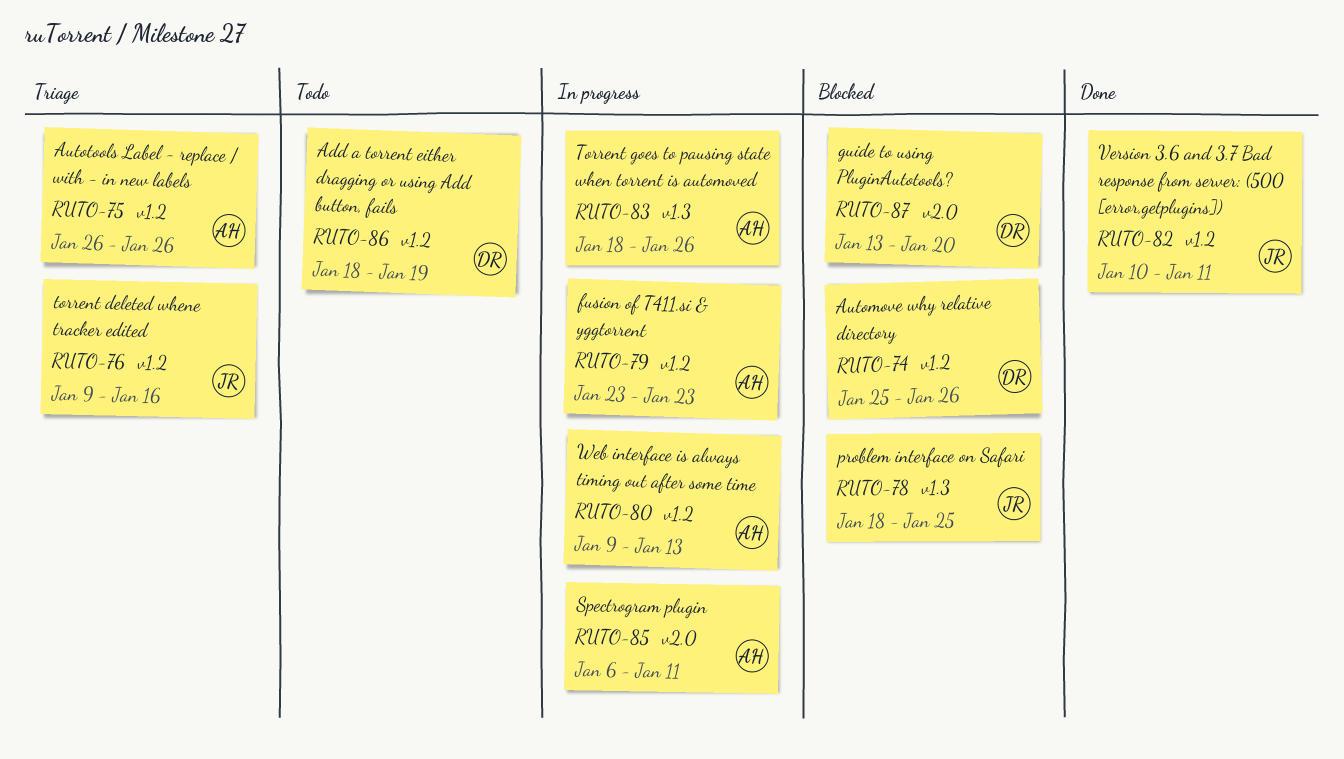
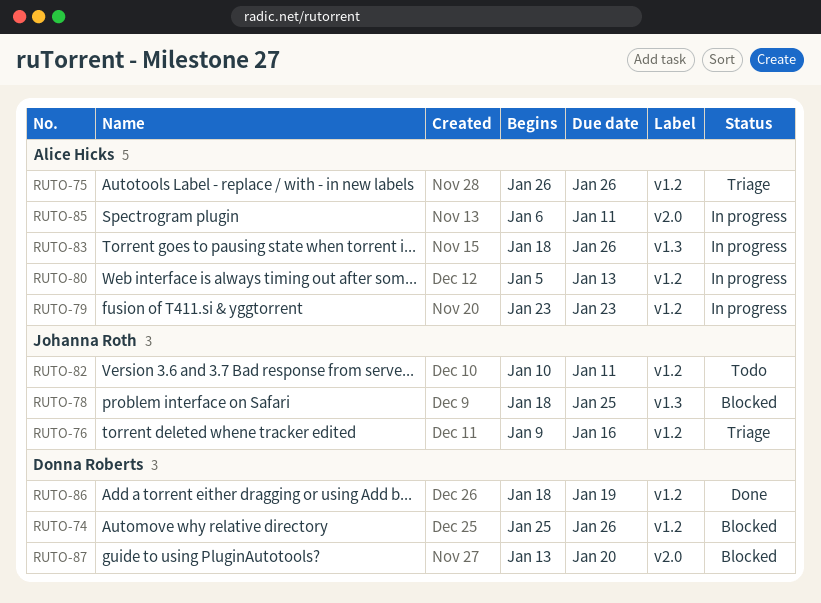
RUTO-80, start: Jan 9 -> Jan 5
RUTO-82, status: Done -> Todo
RUTO-86, status: Todo -> Done

